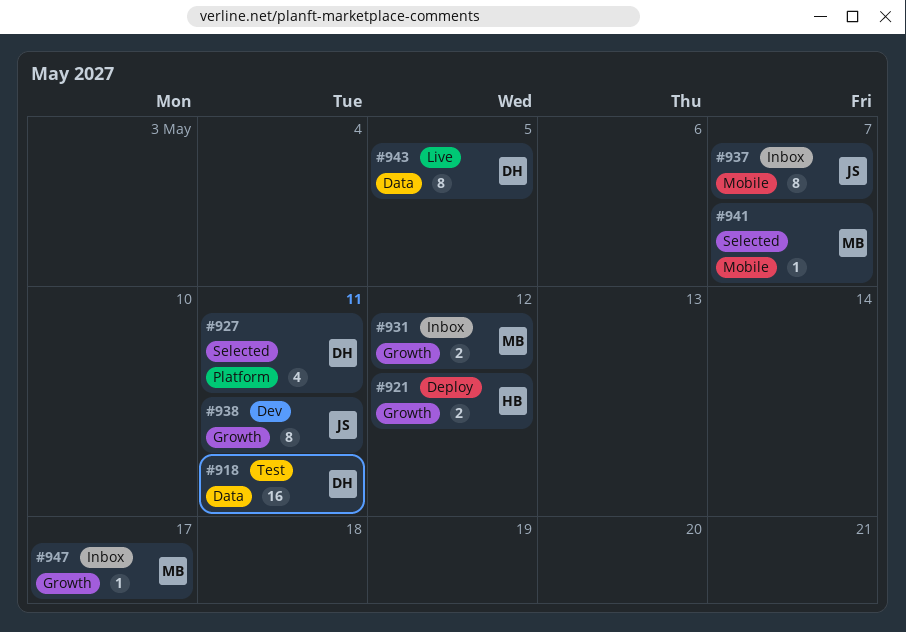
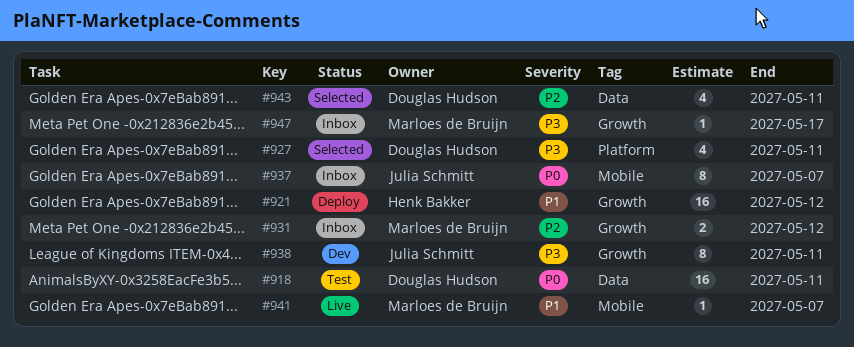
#921, estimate: 2 -> 16
#941, status: Selected -> Live
#943, status: Live -> Selected
#943, estimate: 8 -> 4
#943, due: May 5 -> May 11

